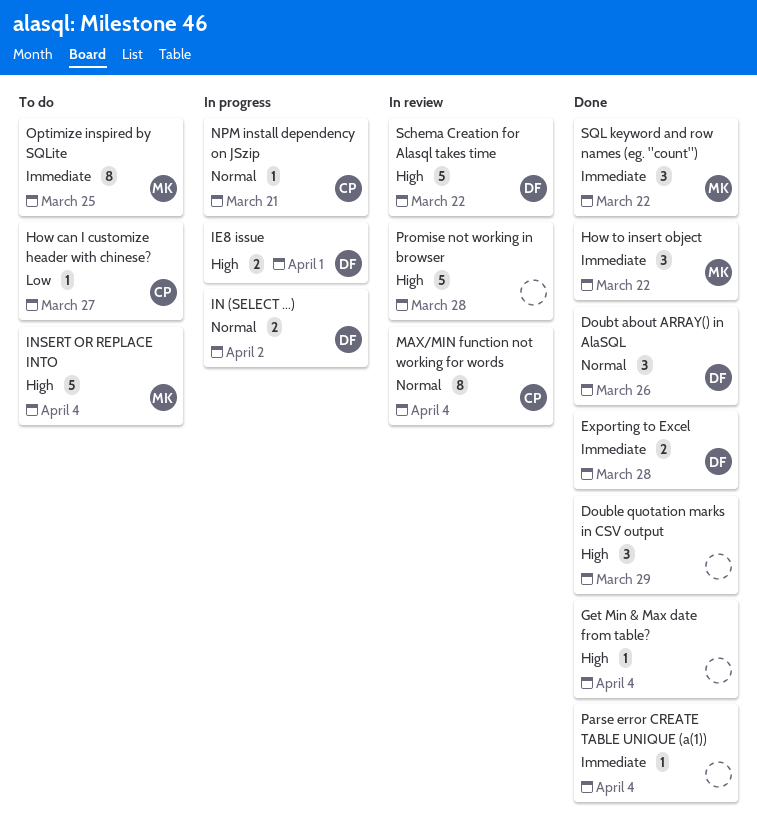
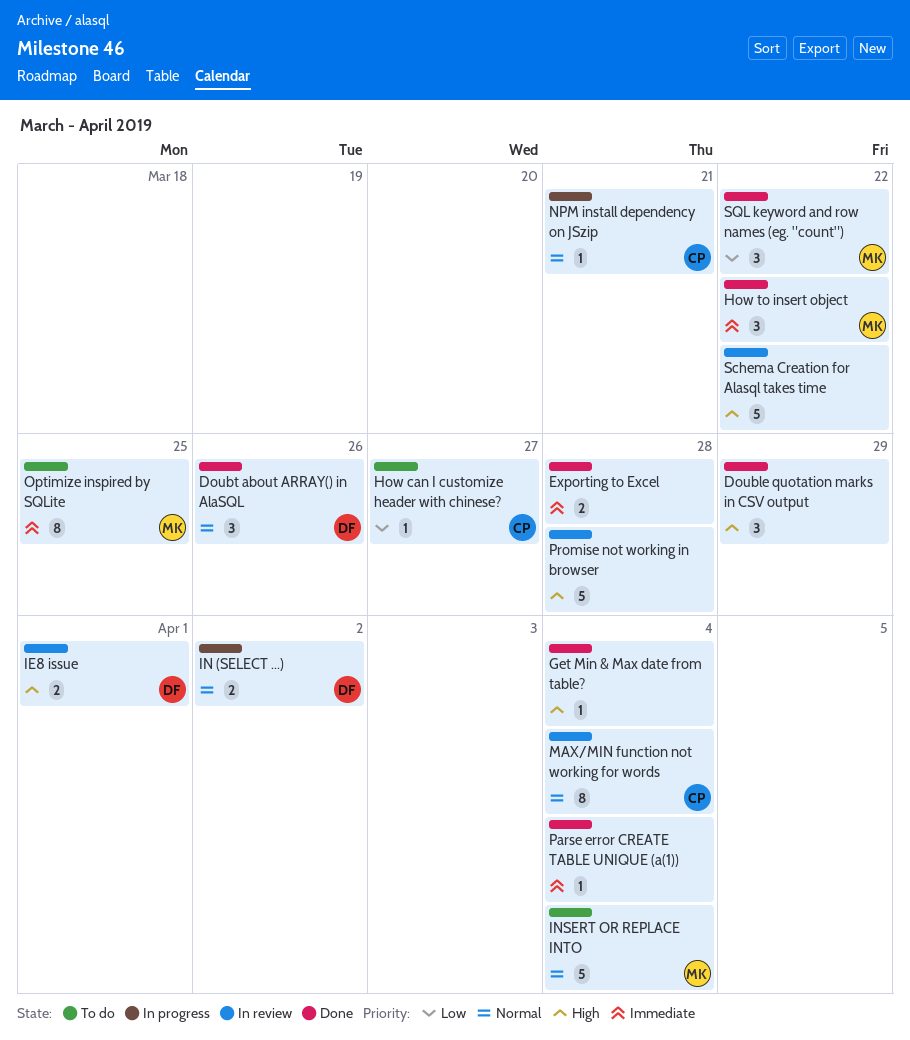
Exporting to Excel, owner: DF -> none
IE8 issue, status: In progress -> In review
INSERT OR REPLACE INTO, priority: High -> Normal
Schema Creation for Alasql takes time, owner: DF -> none
SQL keyword and row names (eg. "count"), priority: Immediate -> Low

